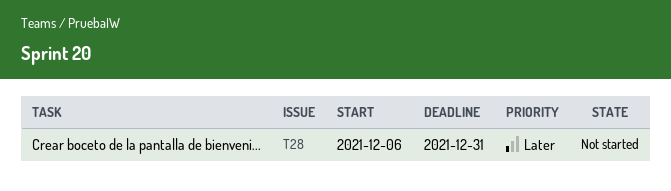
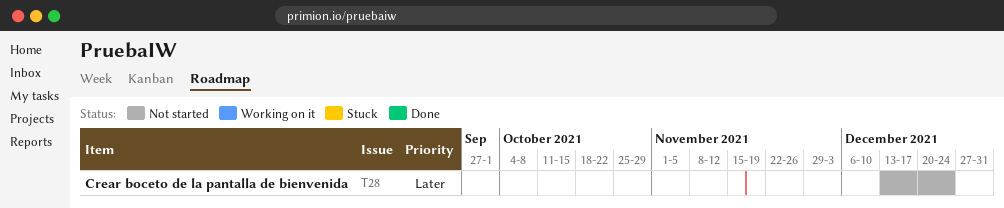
T28, start: Dec 6 -> Dec 13
T28, due: Dec 31 -> Dec 24

